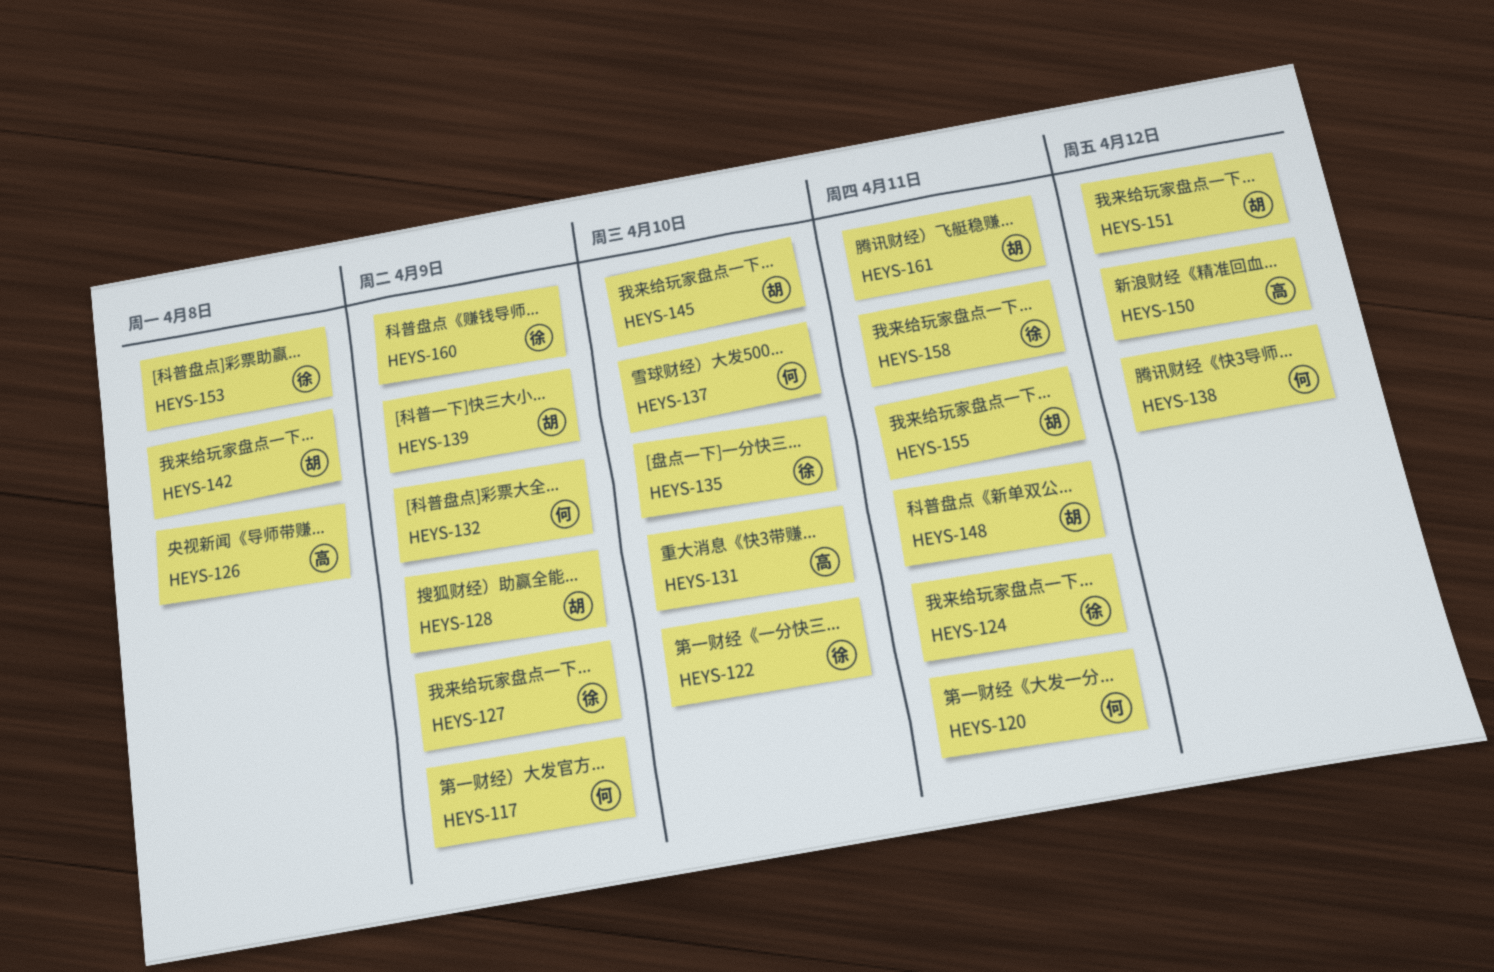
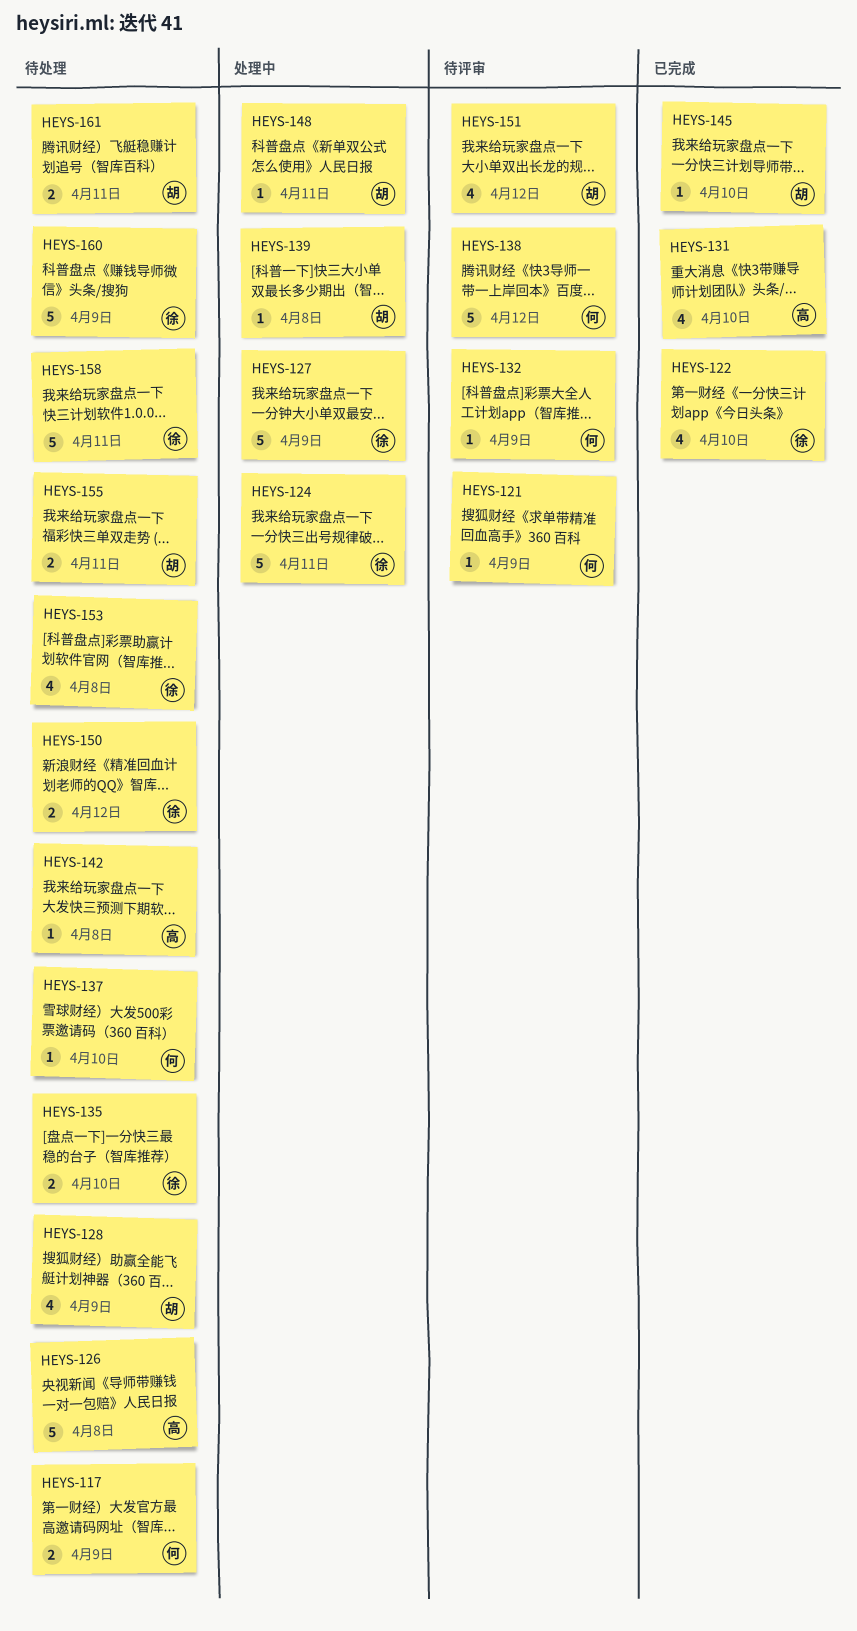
HEYS-120: present -> none
HEYS-121: none -> present
HEYS-139, due: Apr 9 -> Apr 8
HEYS-142, owner: 胡 -> 高
HEYS-150, owner: 高 -> 徐

